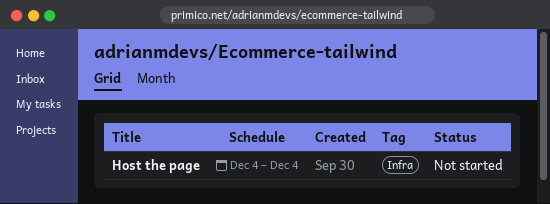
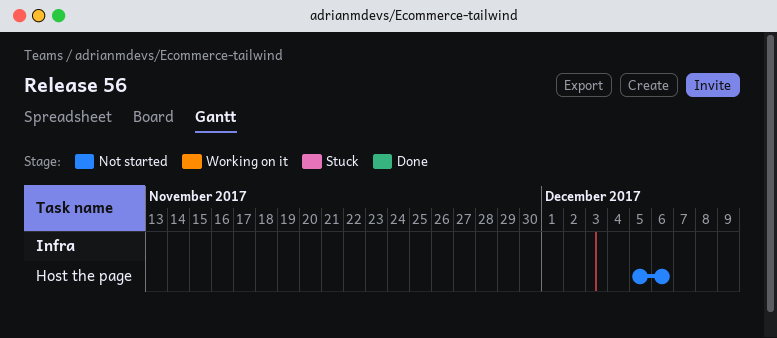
Host the page, start: Dec 4 -> Dec 5
Host the page, due: Dec 4 -> Dec 6

